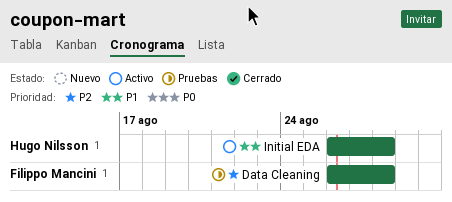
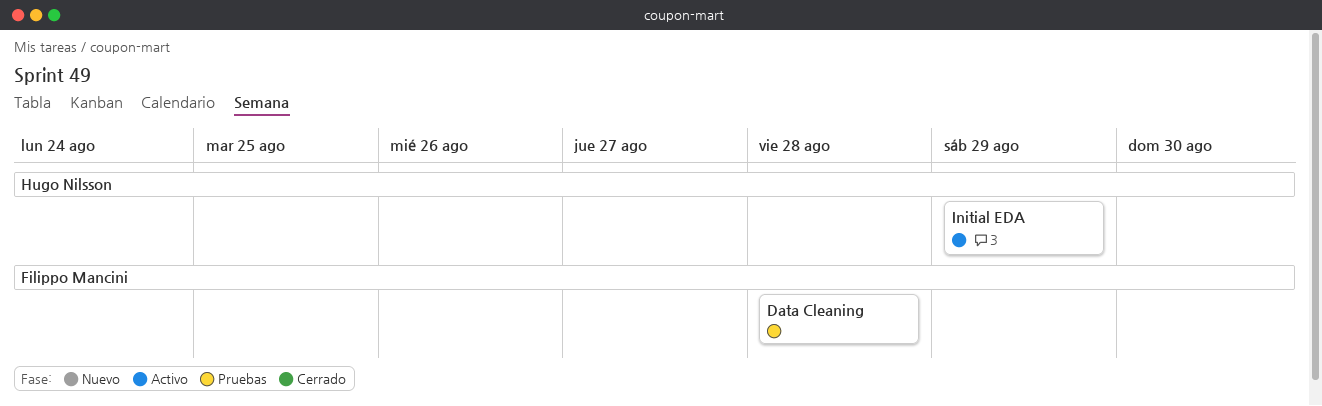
Initial EDA, due: Aug 28 -> Aug 29

